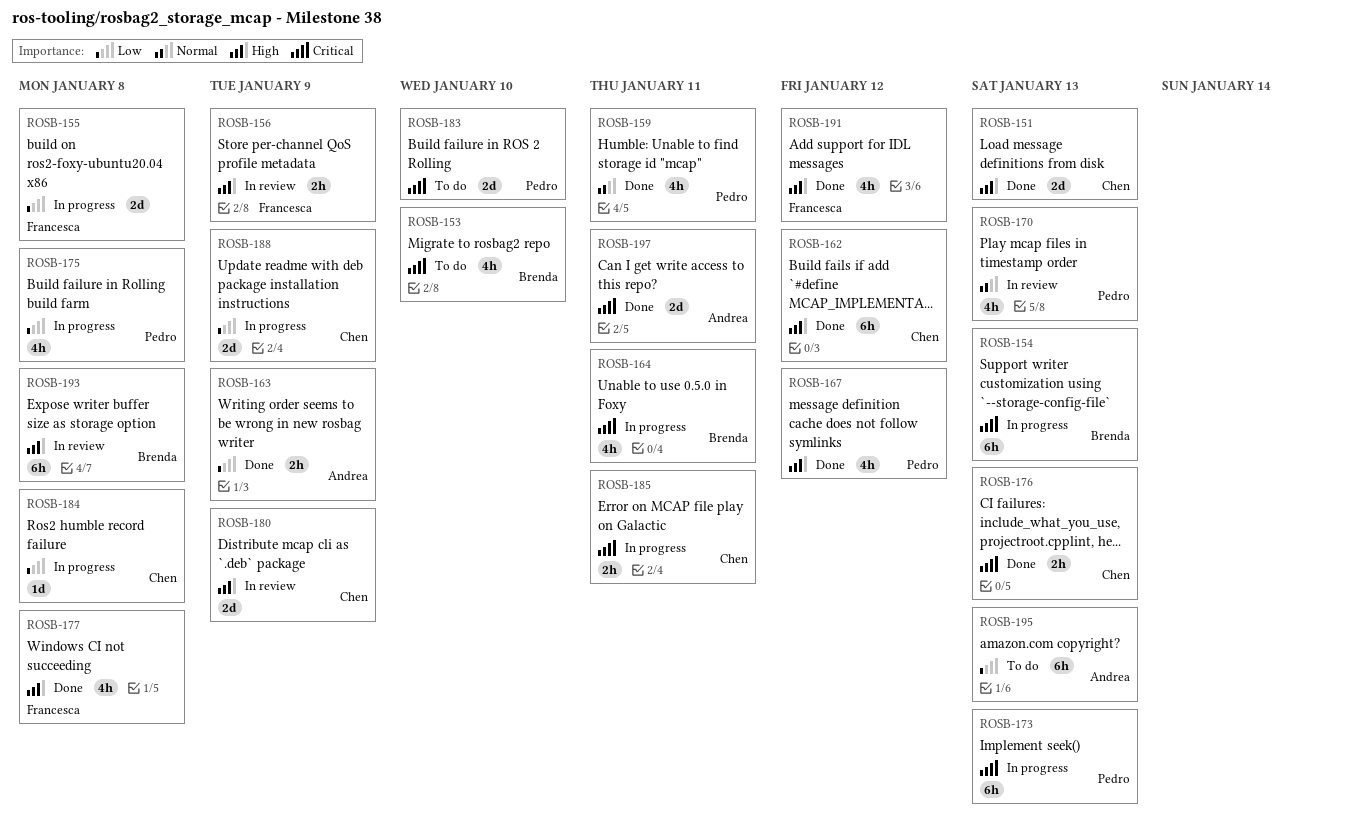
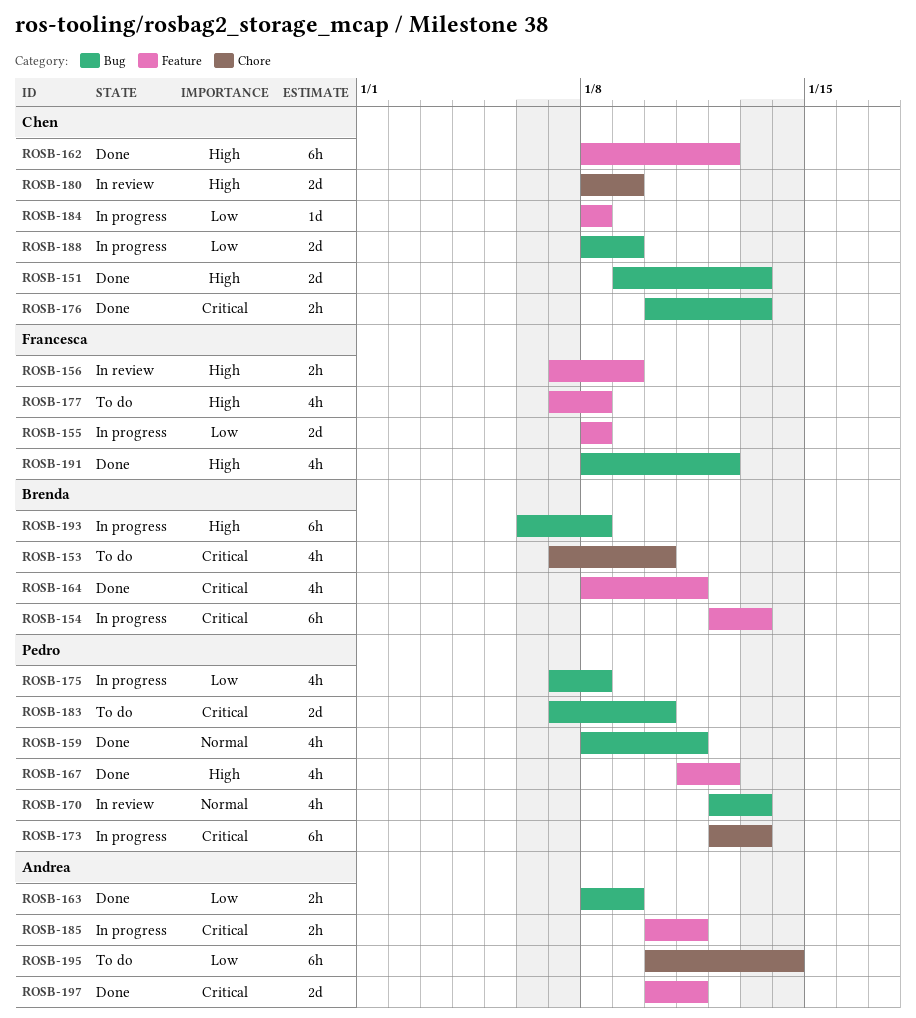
ROSB-164, status: In progress -> Done
ROSB-177, status: Done -> To do
ROSB-185, owner: Chen -> Andrea
ROSB-193, status: In review -> In progress
ROSB-195, due: Jan 13 -> Jan 14

